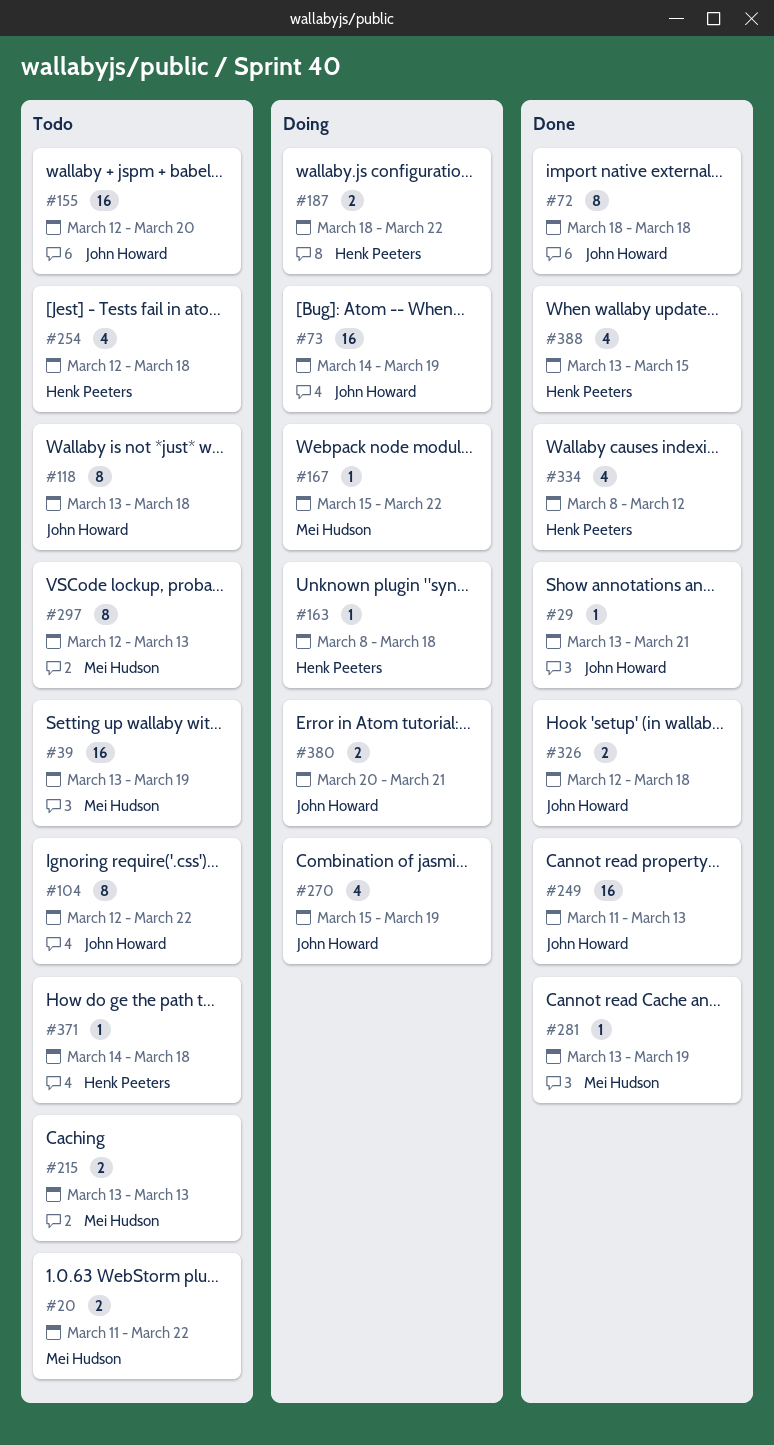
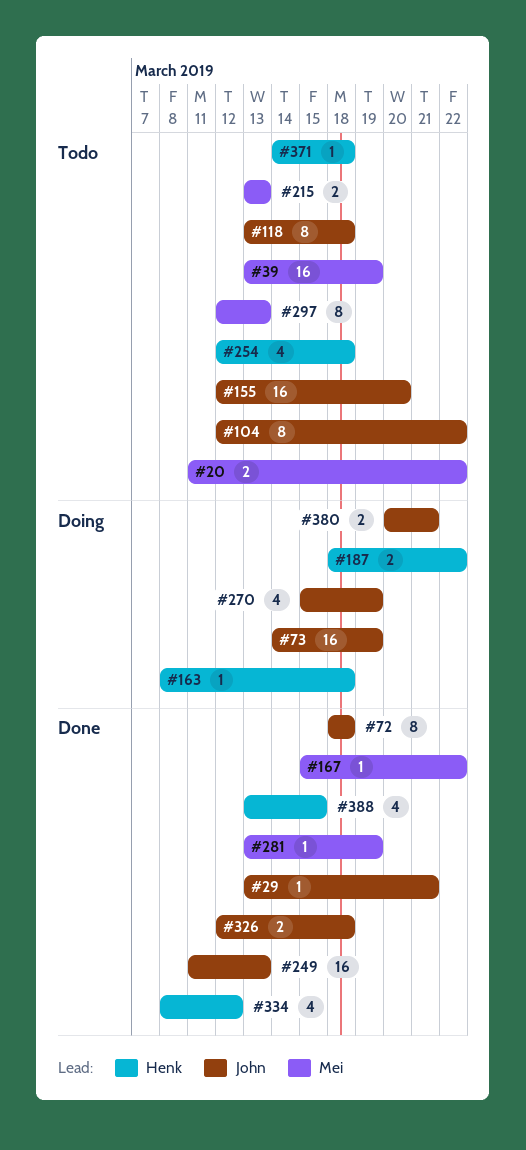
#167, status: Doing -> Done

